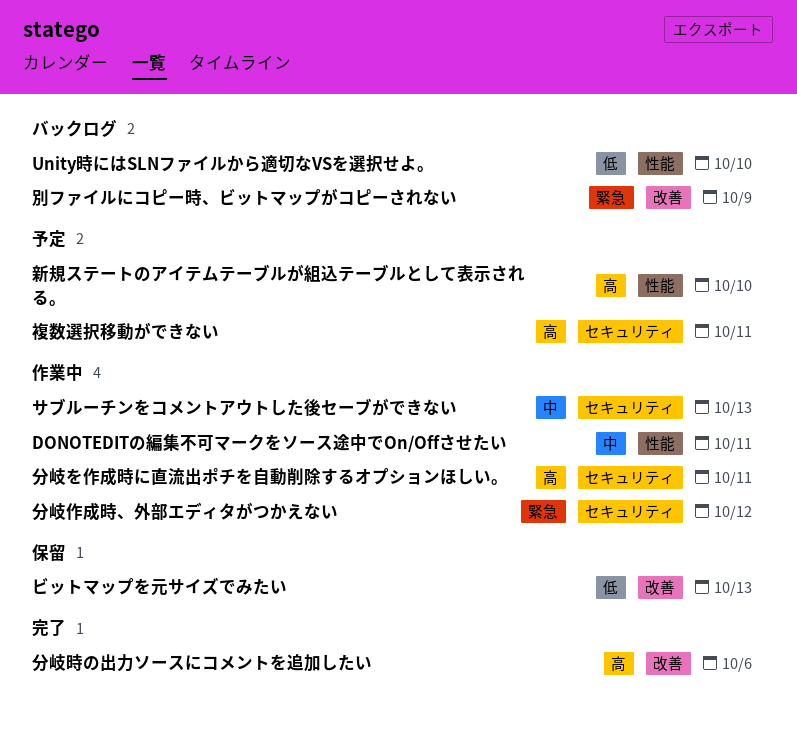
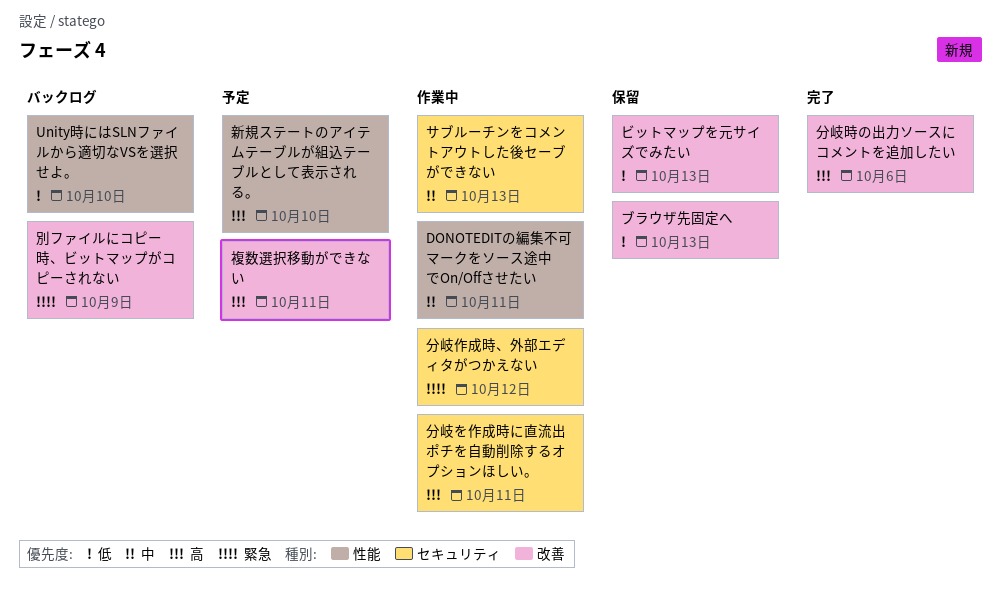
ブラウザ先固定へ: none -> present
複数選択移動ができない, label: セキュリティ -> 改善

